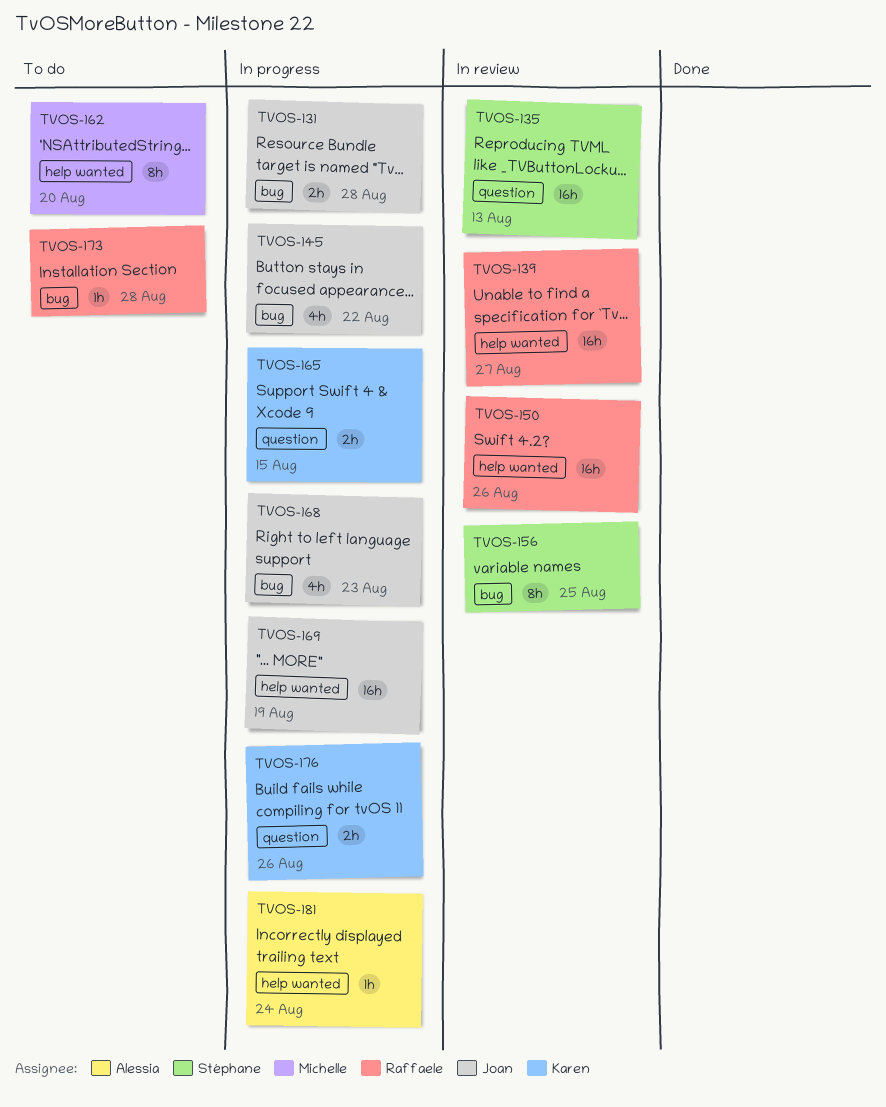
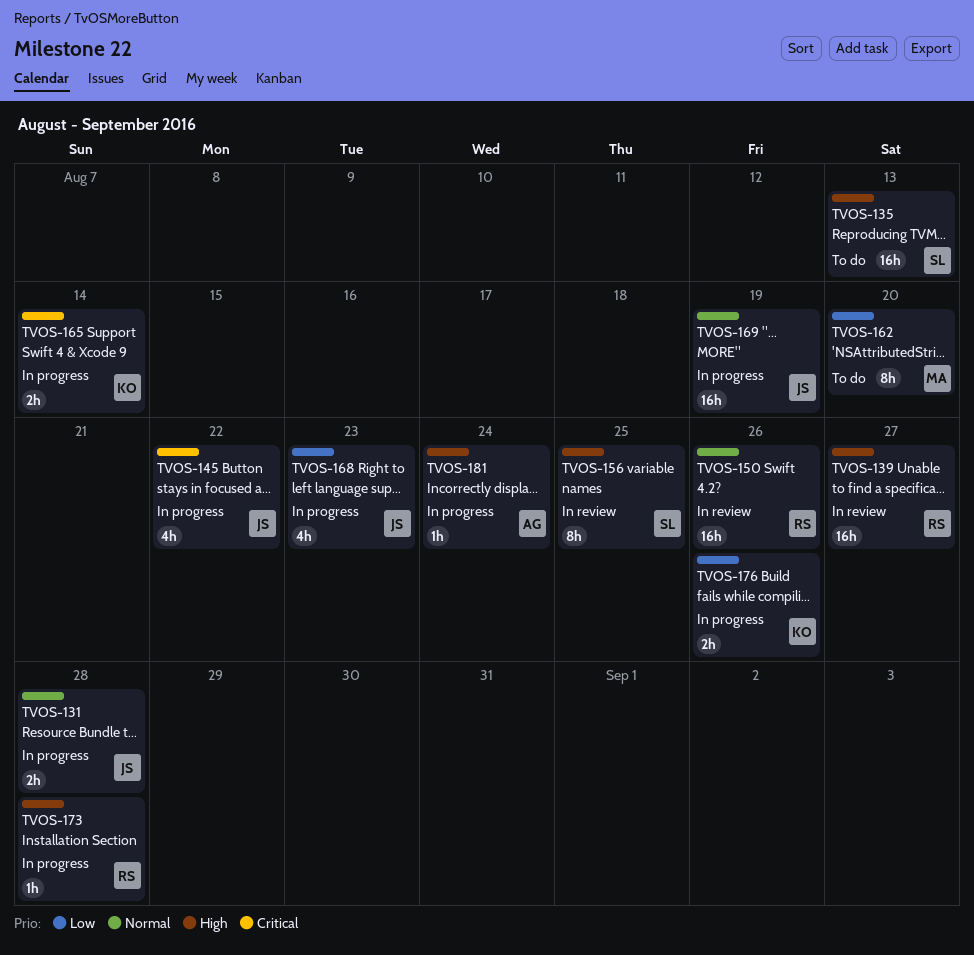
TVOS-135, status: In review -> To do
TVOS-165, due: Aug 15 -> Aug 14
TVOS-173, status: To do -> In progress

